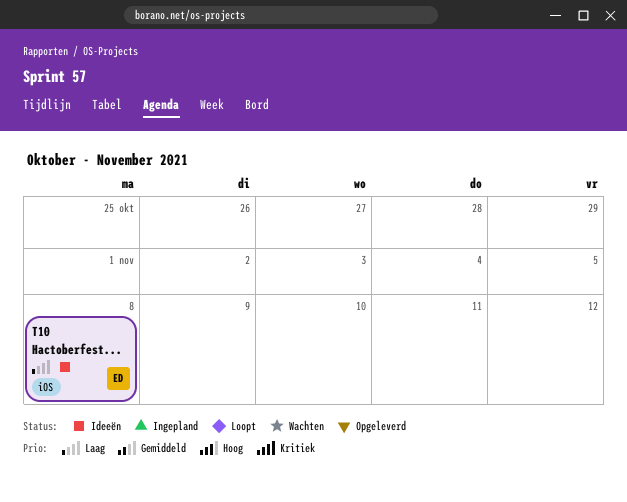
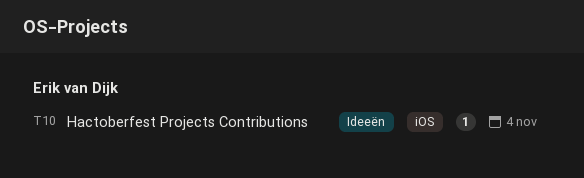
T10, due: Nov 8 -> Nov 4

